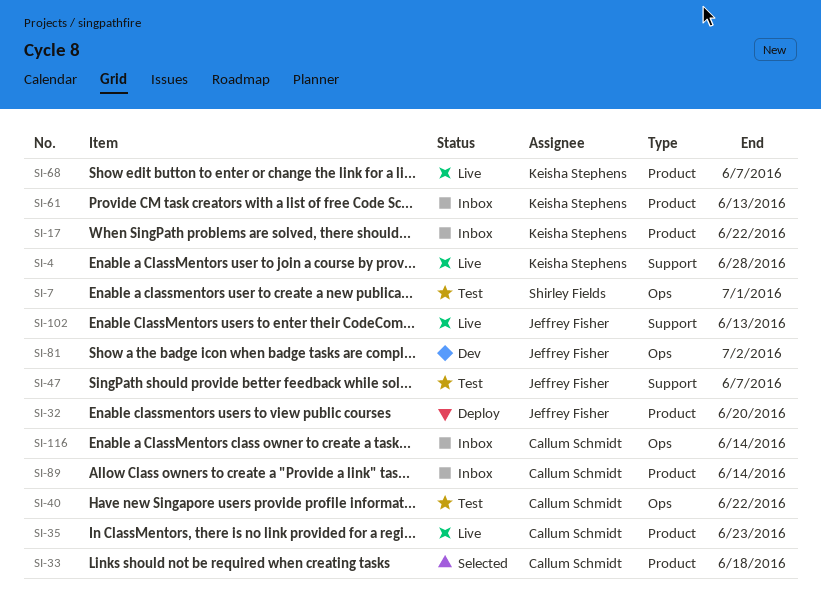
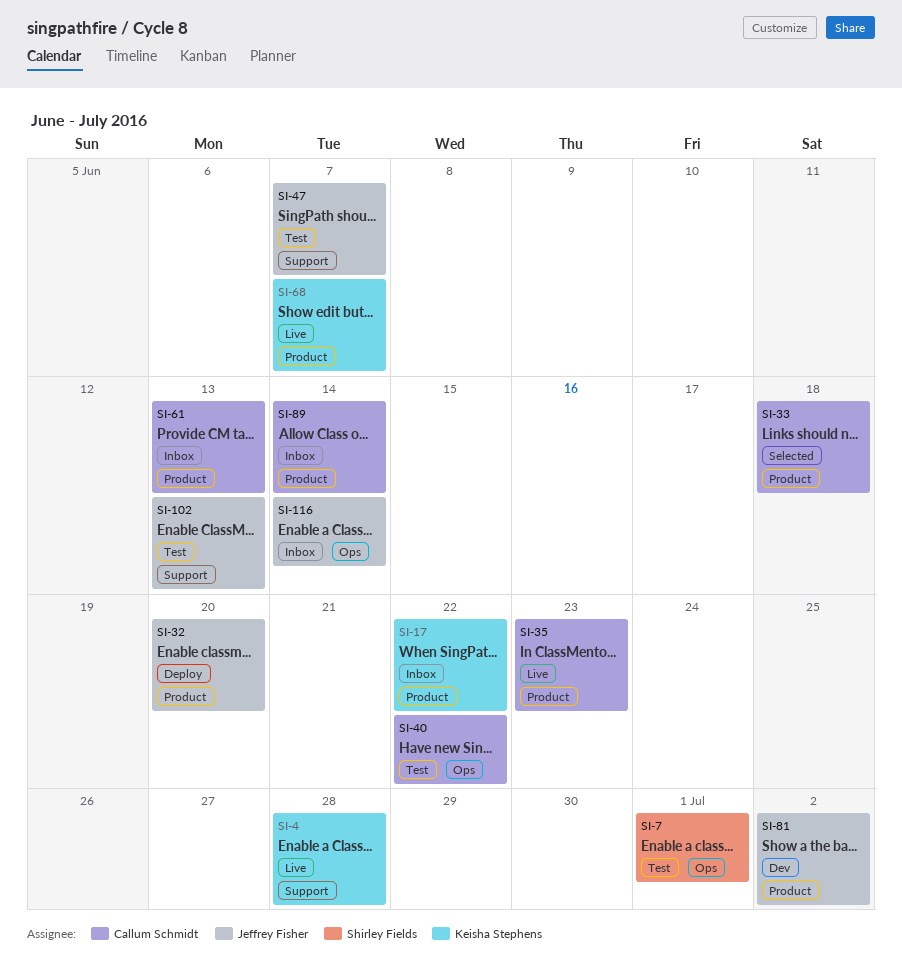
SI-61, owner: Keisha Stephens -> Callum Schmidt
SI-81, label: Ops -> Product
SI-102, status: Live -> Test
SI-116, owner: Callum Schmidt -> Jeffrey Fisher

